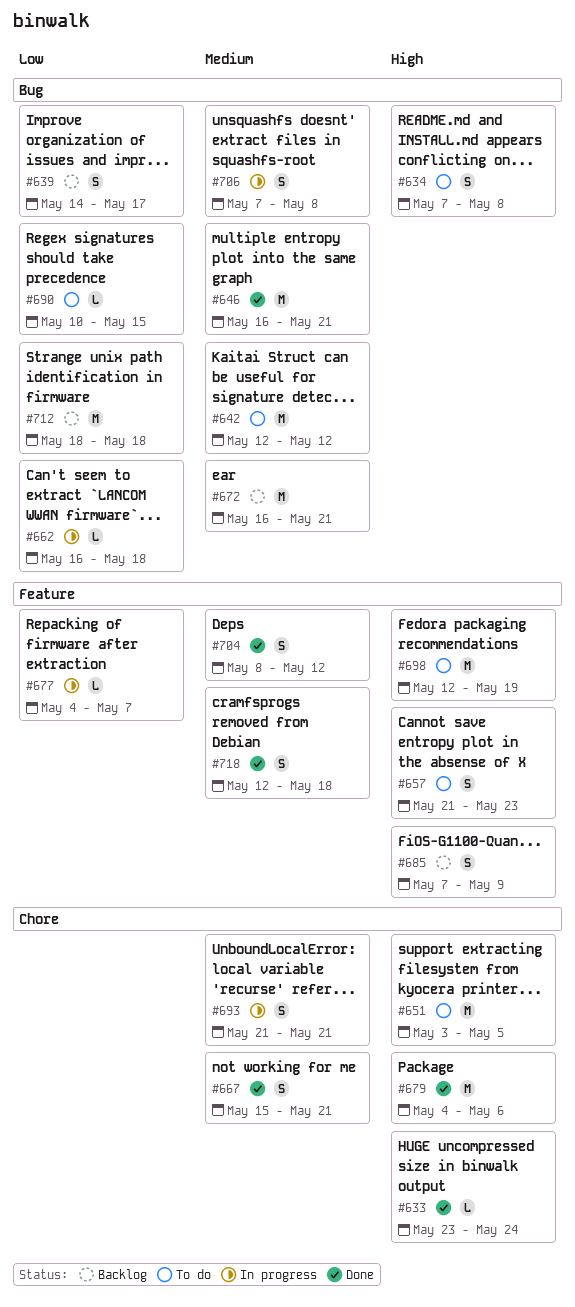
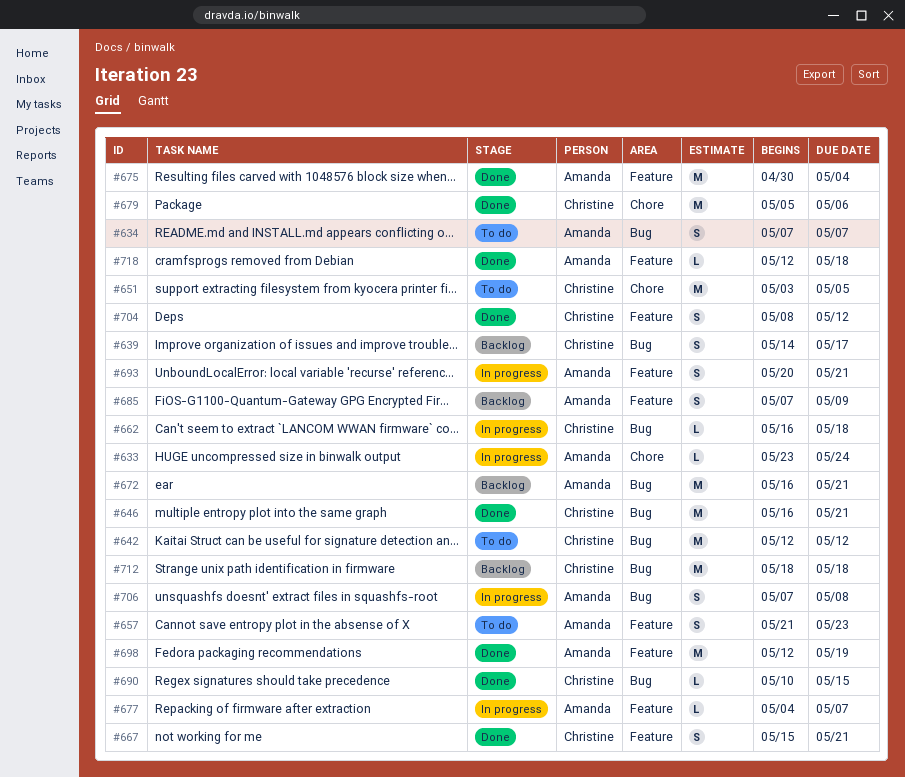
#633, status: Done -> In progress
#634, due: May 8 -> May 7
#667, label: Chore -> Feature
#675: none -> present
#679, start: May 4 -> May 5
#690, status: To do -> Done
#693, label: Chore -> Feature
#693, start: May 21 -> May 20
#698, status: To do -> Done
#718, estimate: S -> L

